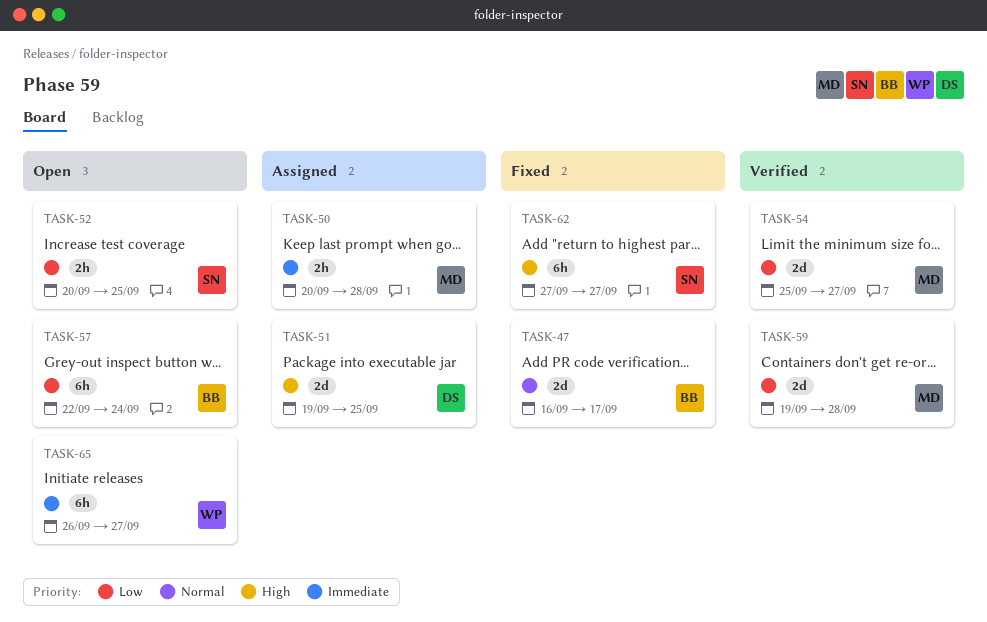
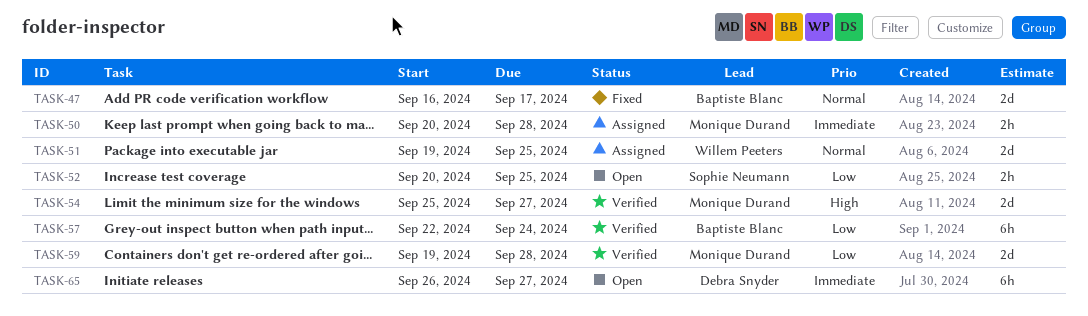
TASK-51, owner: Debra Snyder -> Willem Peeters
TASK-51, priority: High -> Normal
TASK-54, priority: Low -> High
TASK-57, status: Open -> Verified
TASK-62: present -> none
TASK-65, owner: Willem Peeters -> Debra Snyder

